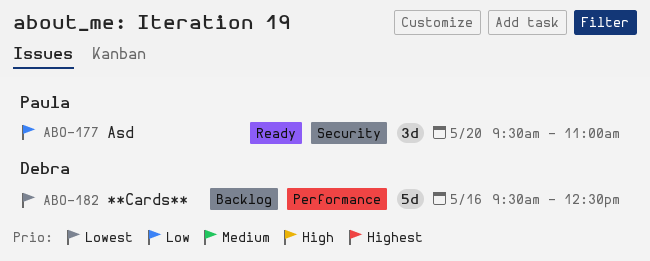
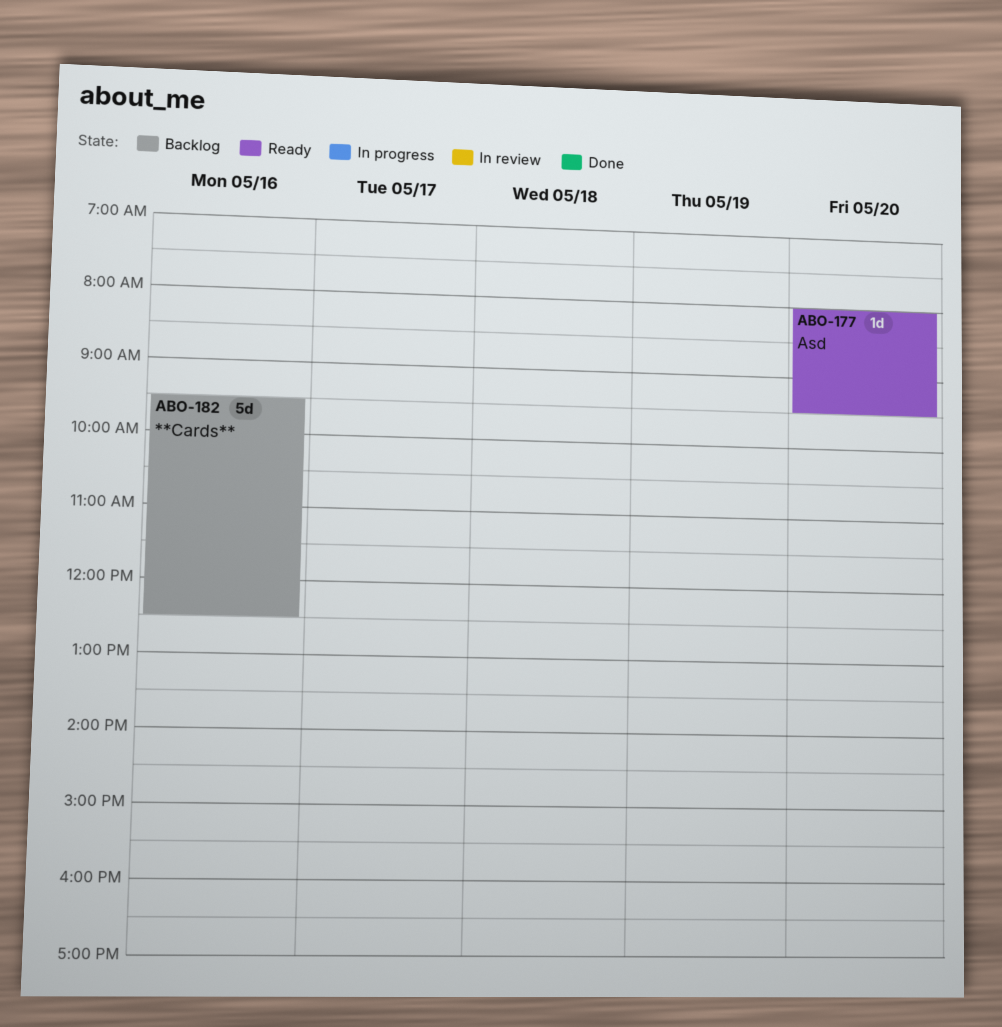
ABO-177, estimate: 3d -> 1d
ABO-177, begins: 09:30 -> 08:00
ABO-177, ends: 11:00 -> 09:30

